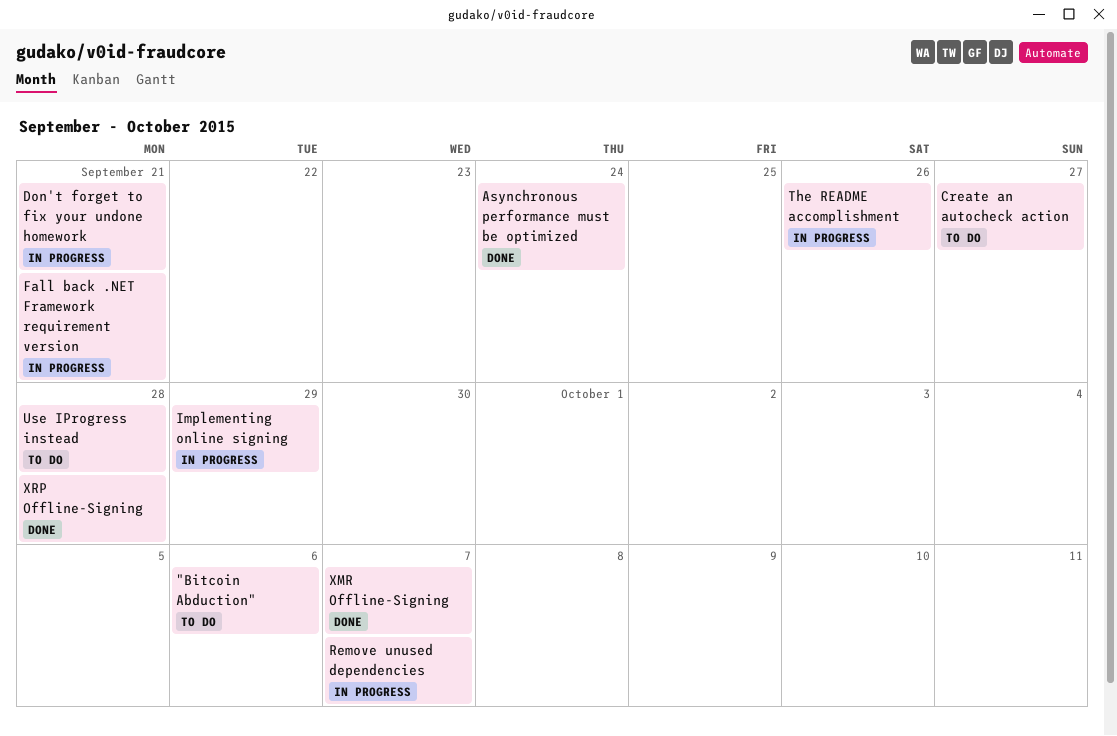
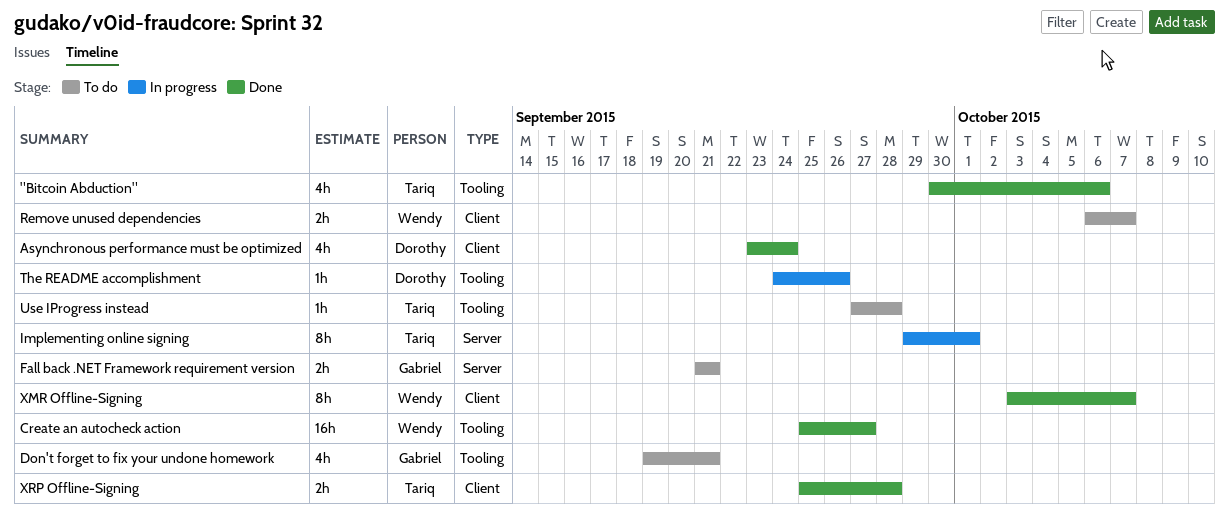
"Bitcoin Abduction", status: To do -> Done
Create an autocheck action, status: To do -> Done
Don't forget to fix your undone homework, status: In progress -> To do
Fall back .NET Framework requirement version, status: In progress -> To do
Implementing online signing, due: Sep 29 -> Oct 1
Remove unused dependencies, status: In progress -> To do

